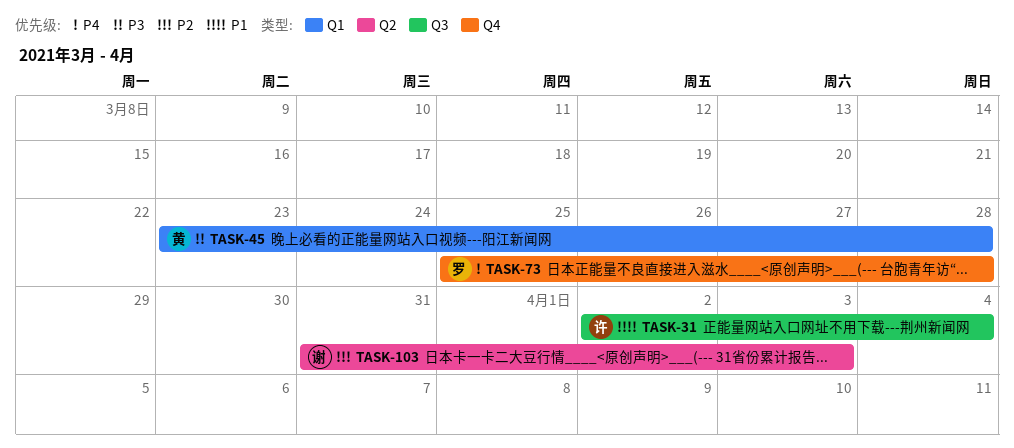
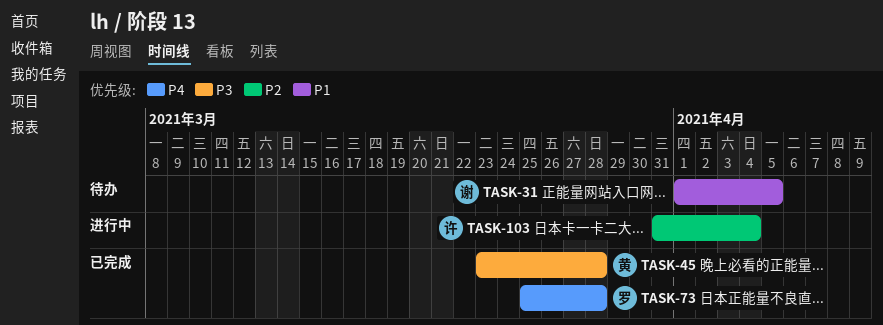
TASK-31, owner: 许 -> 谢
TASK-31, start: Apr 2 -> Apr 1
TASK-31, due: Apr 4 -> Apr 5
TASK-103, owner: 谢 -> 许
TASK-103, due: Apr 3 -> Apr 4

